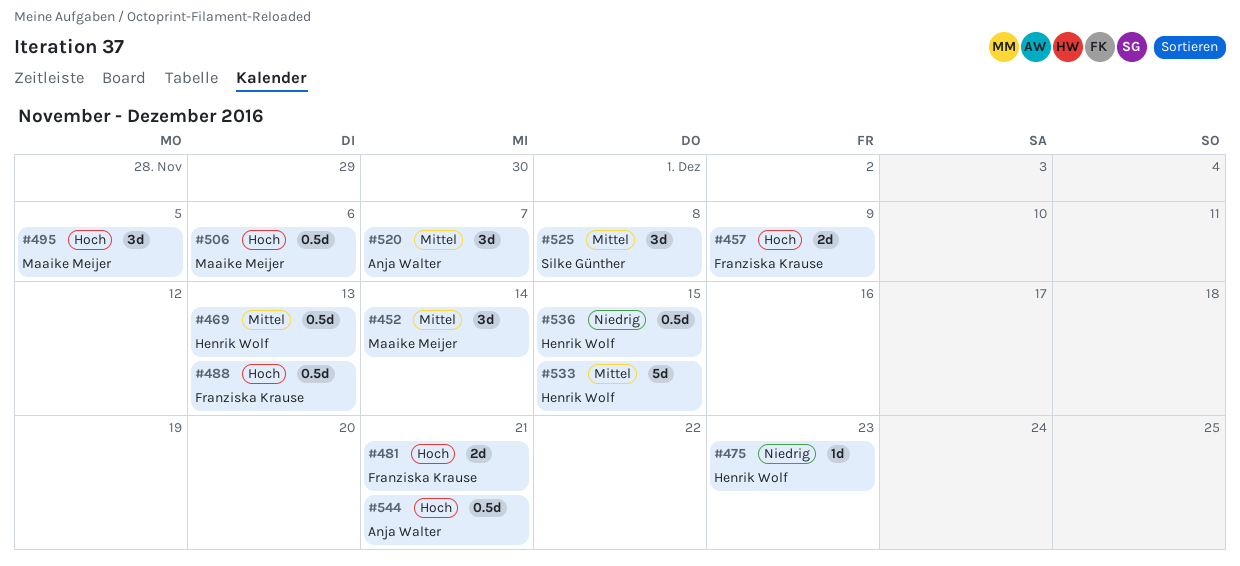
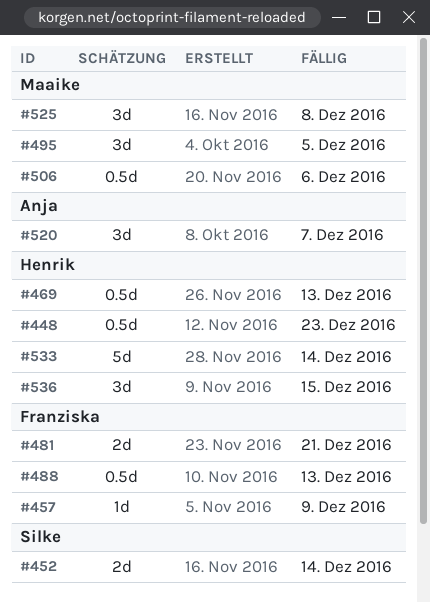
#448: none -> present
#452, owner: Maaike Meijer -> Silke Günther
#452, estimate: 3d -> 2d
#457, estimate: 2d -> 1d
#475: present -> none
#525, owner: Silke Günther -> Maaike Meijer
#533, due: Dec 15 -> Dec 14
#536, estimate: 0.5d -> 3d
#544: present -> none

